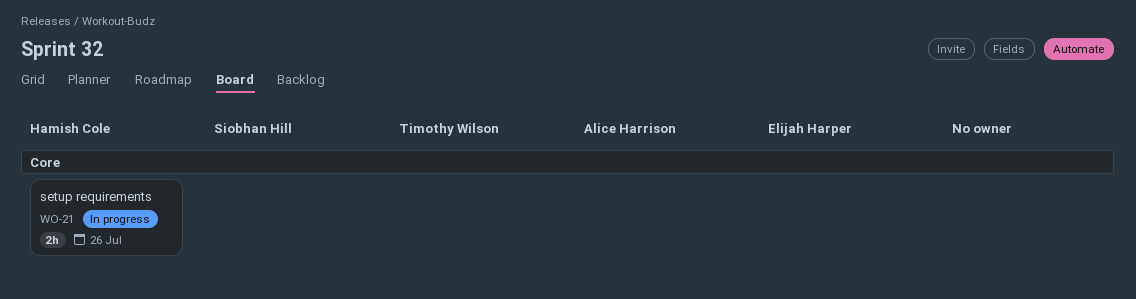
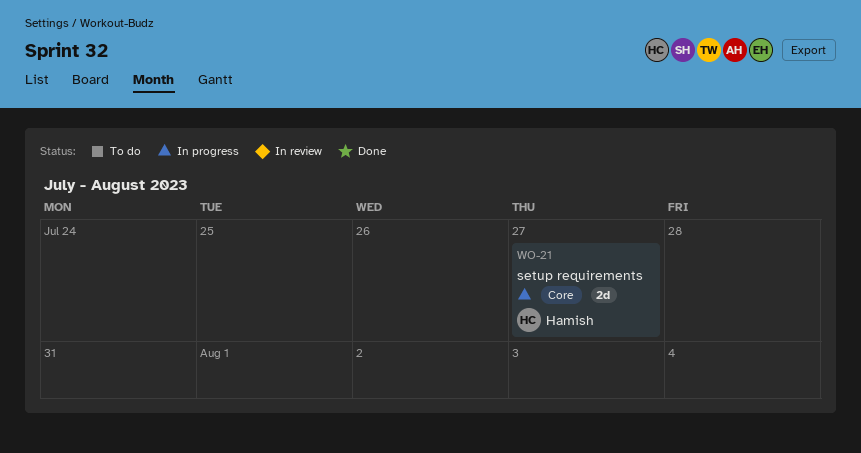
WO-21, estimate: 2h -> 2d
WO-21, due: Jul 26 -> Jul 27

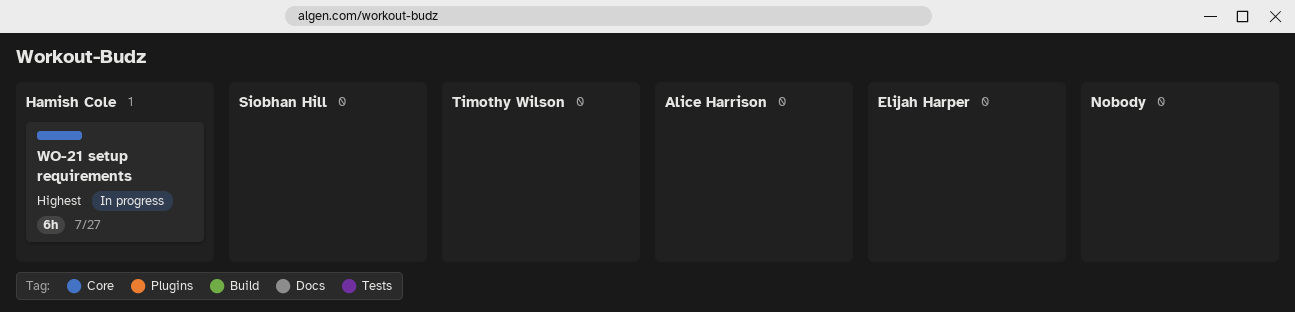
WO-21, estimate: 2d -> 6h

